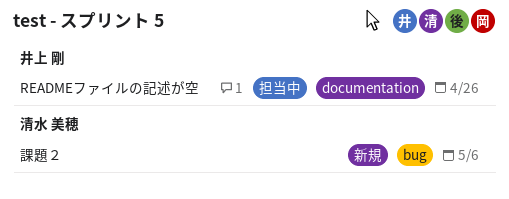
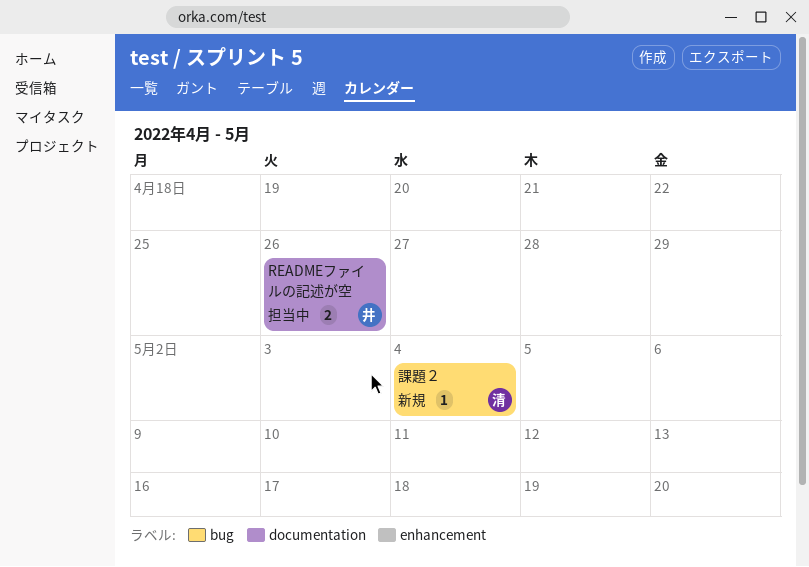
課題２, due: May 6 -> May 4

